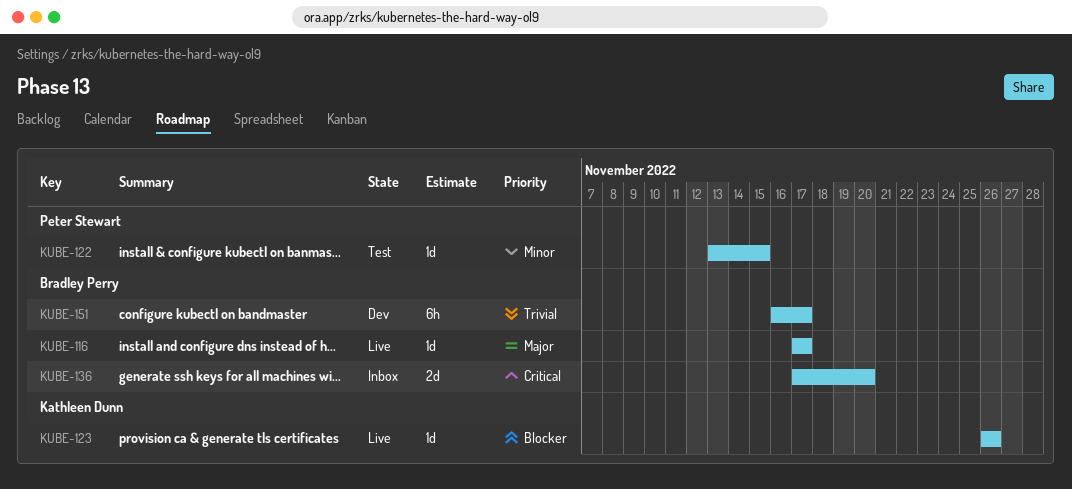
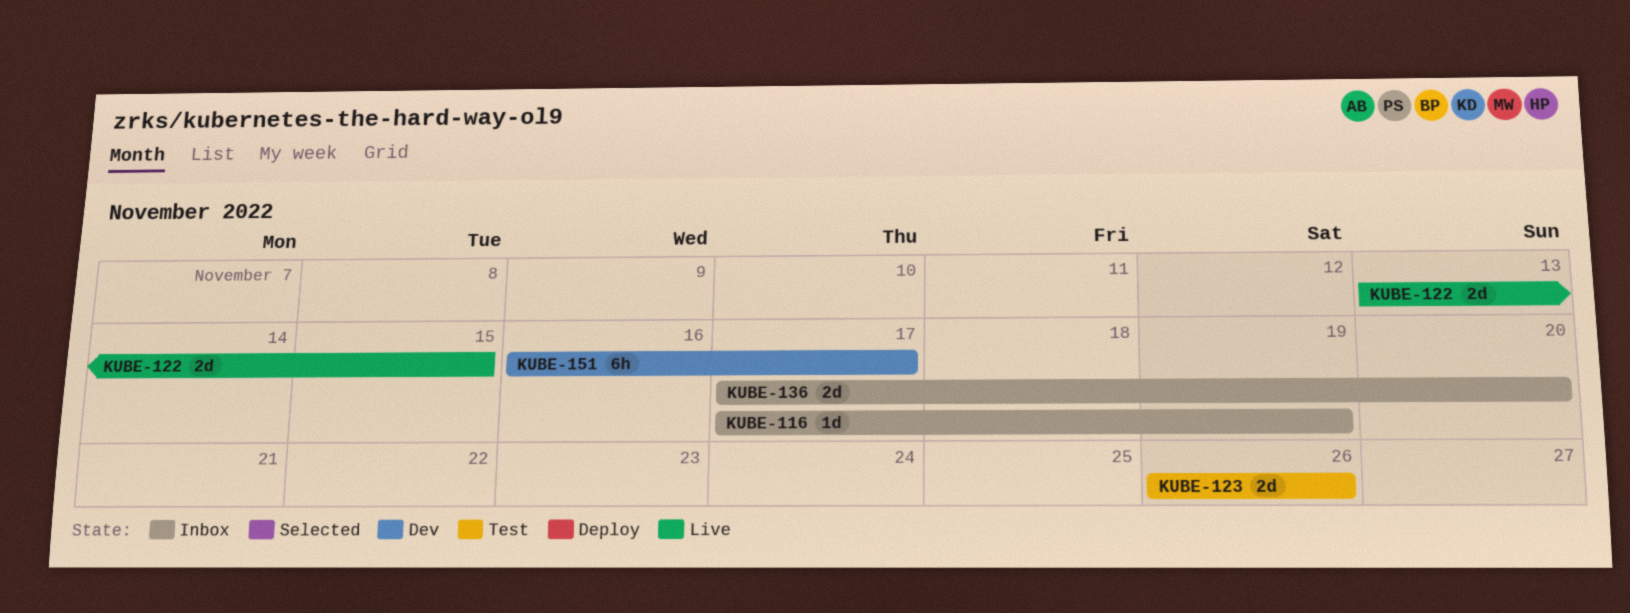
KUBE-116, status: Live -> Inbox
KUBE-116, due: Nov 17 -> Nov 19
KUBE-122, status: Test -> Live
KUBE-122, estimate: 1d -> 2d
KUBE-123, status: Live -> Test
KUBE-123, estimate: 1d -> 2d

